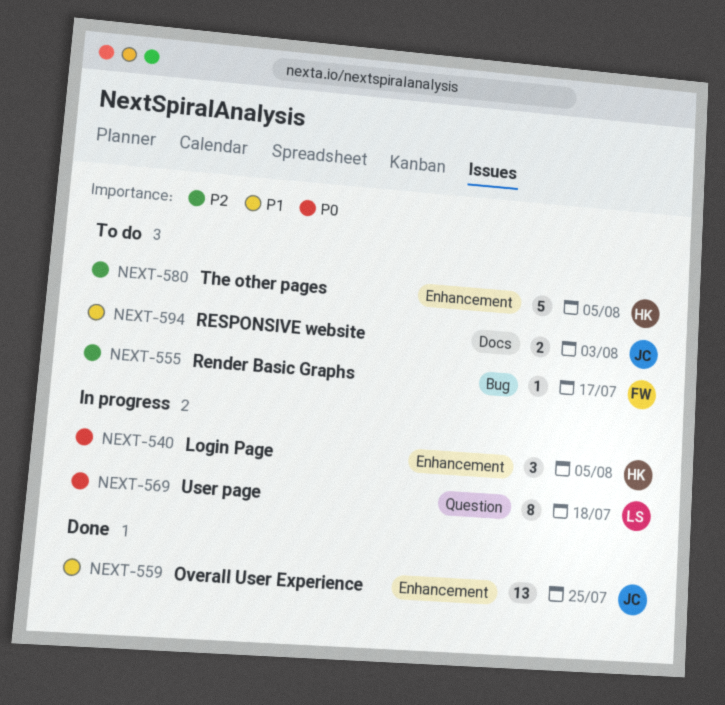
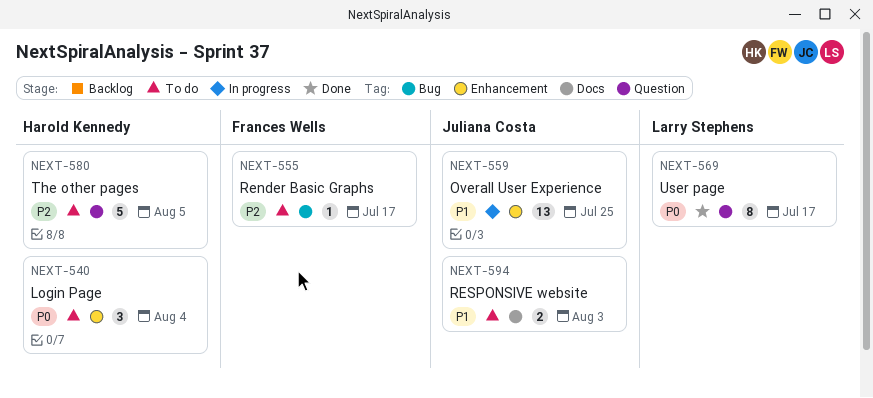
NEXT-540, status: In progress -> To do
NEXT-540, due: Aug 5 -> Aug 4
NEXT-559, status: Done -> In progress
NEXT-569, status: In progress -> Done
NEXT-569, due: Jul 18 -> Jul 17
NEXT-580, label: Enhancement -> Question

